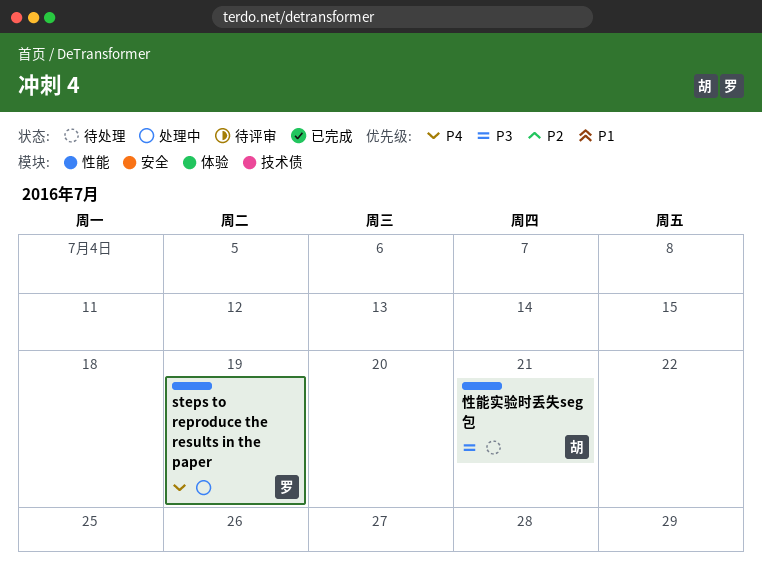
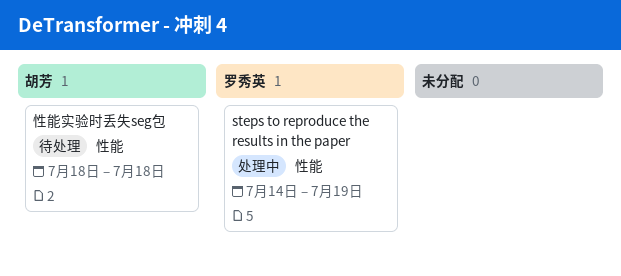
性能实验时丢失seg包, due: Jul 21 -> Jul 18

